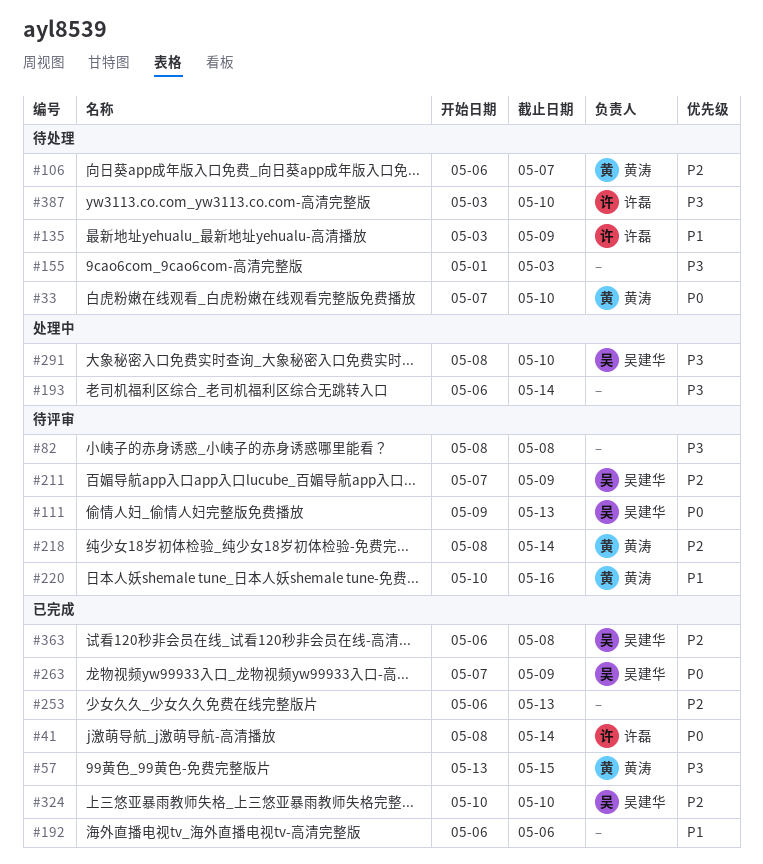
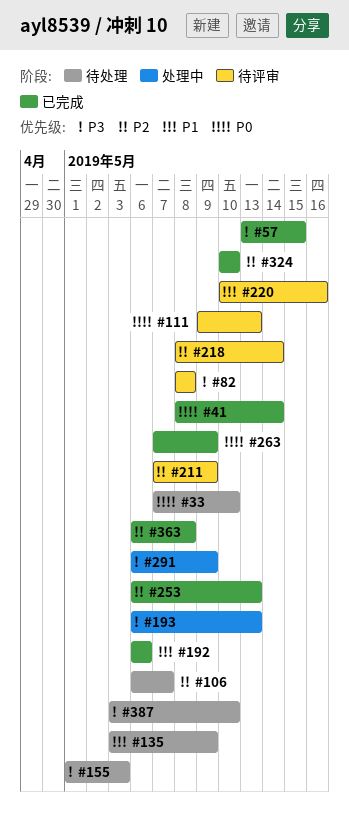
#193, due: May 14 -> May 13
#291, start: May 8 -> May 6
#291, due: May 10 -> May 9

